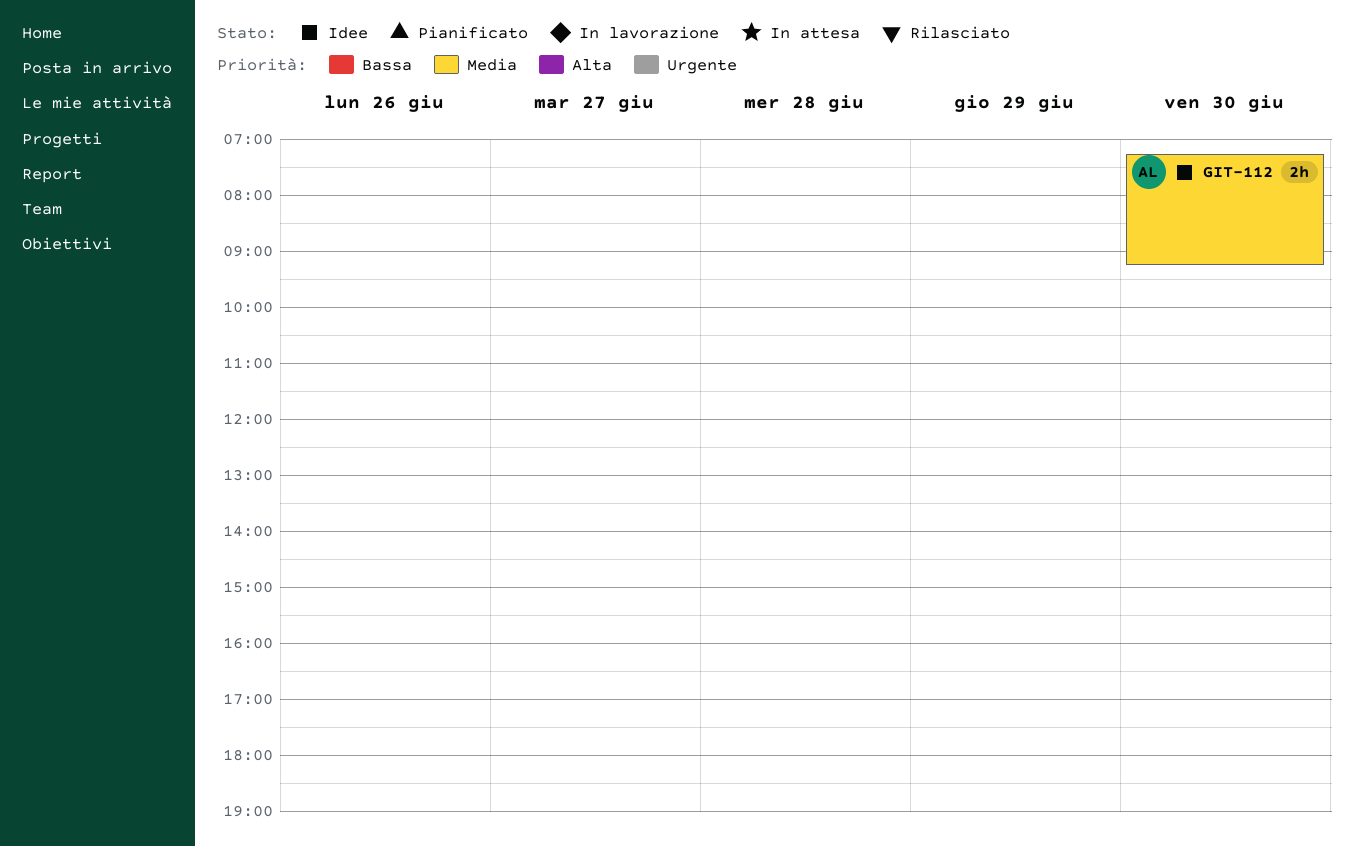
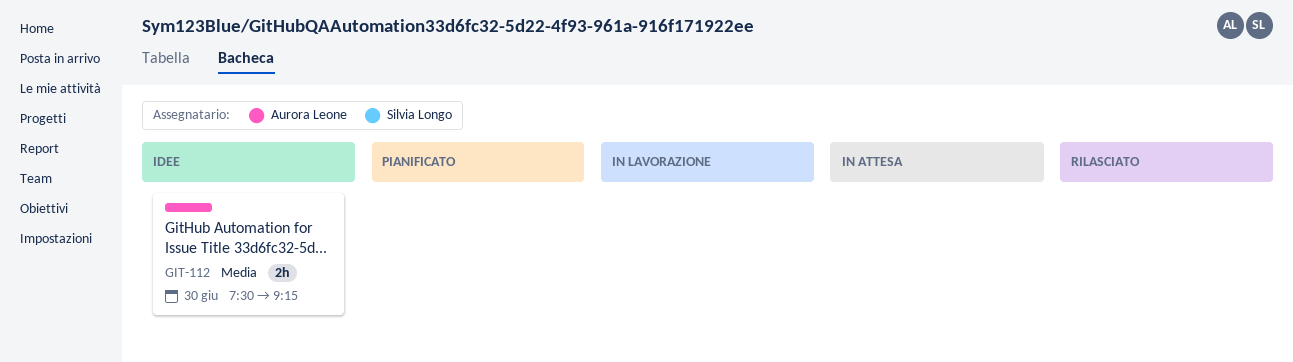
GIT-112, begins: 07:15 -> 07:30

